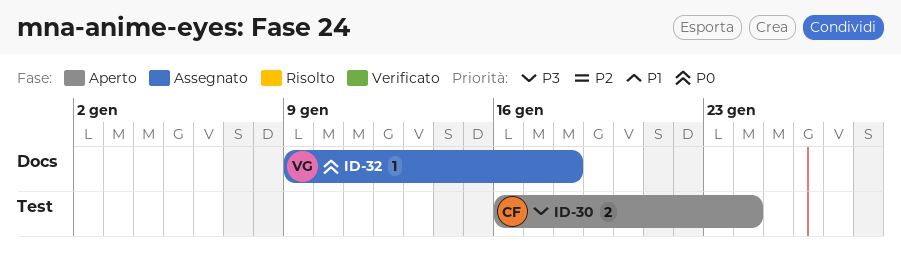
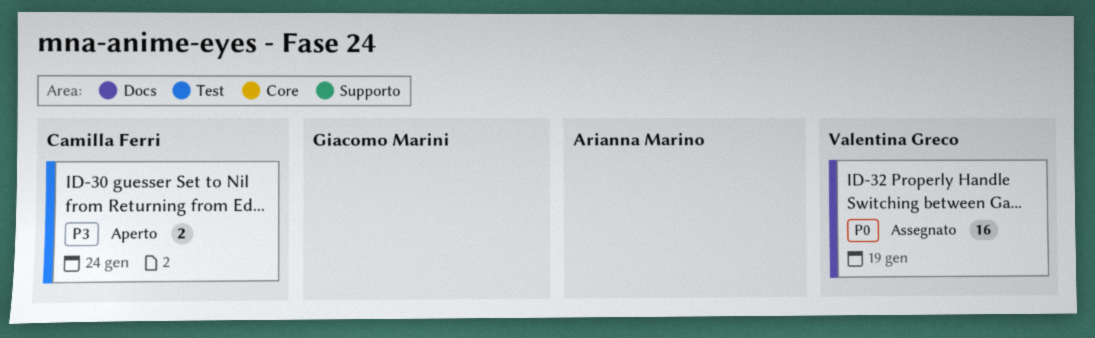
ID-32, estimate: 1 -> 16
ID-32, due: Jan 18 -> Jan 19

